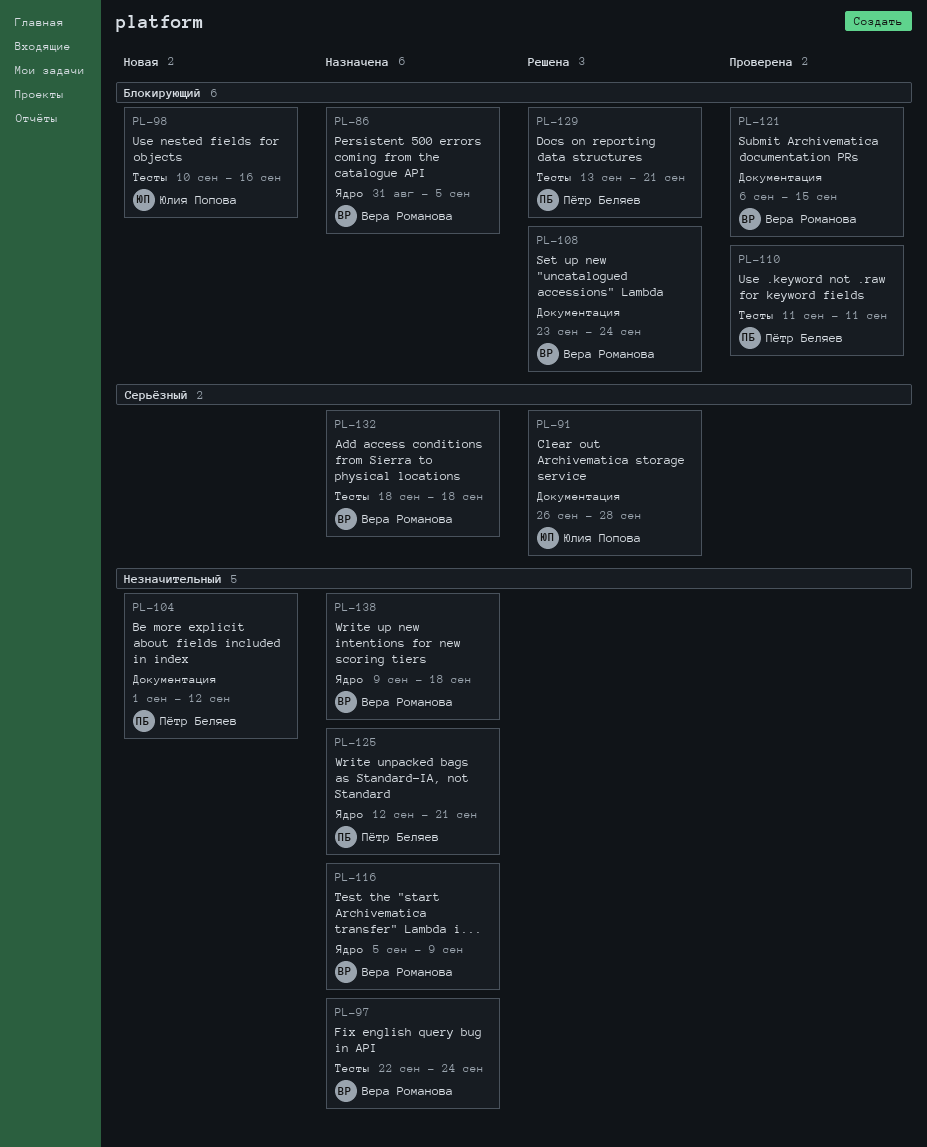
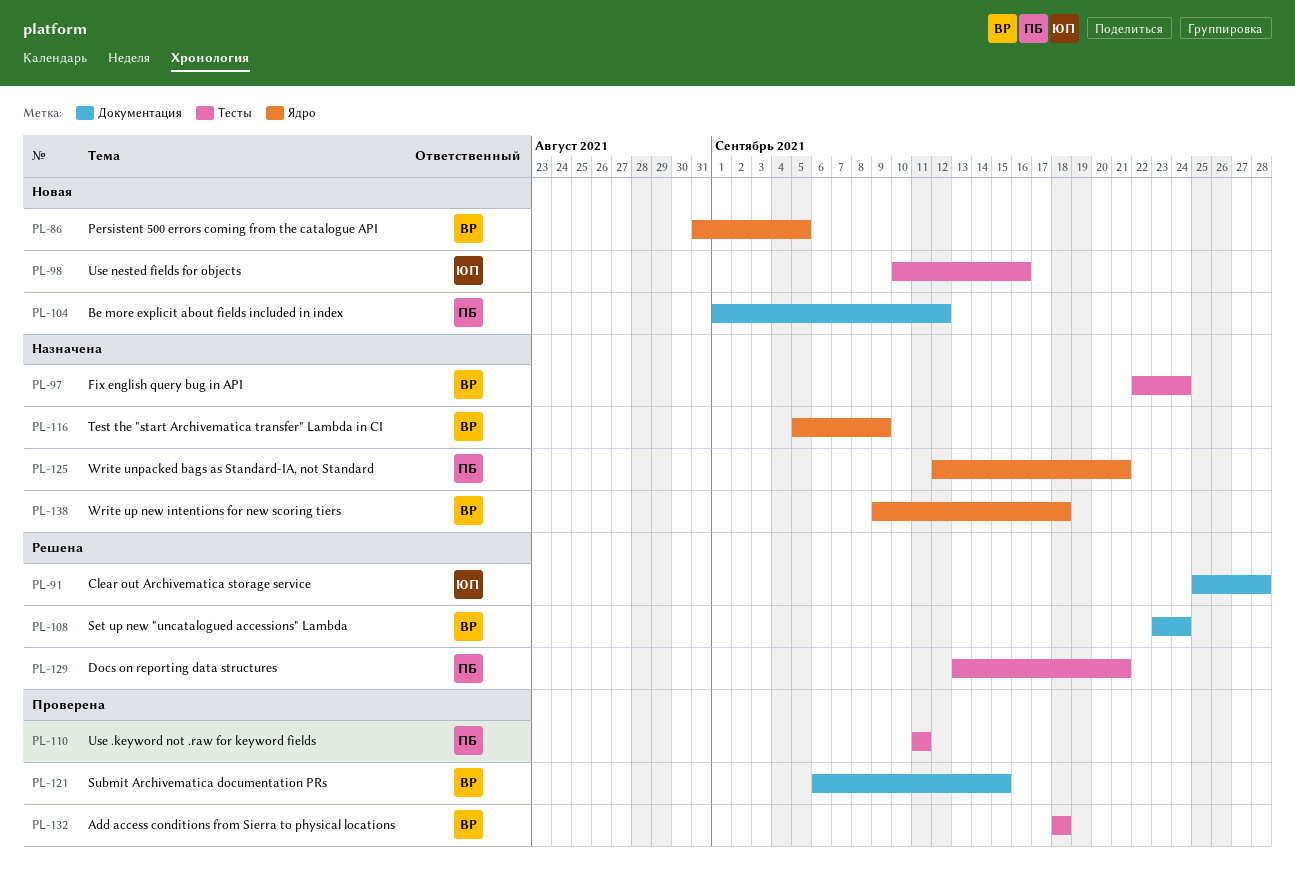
PL-86, status: Назначена -> Новая
PL-91, start: Sep 26 -> Sep 25
PL-132, status: Назначена -> Проверена

